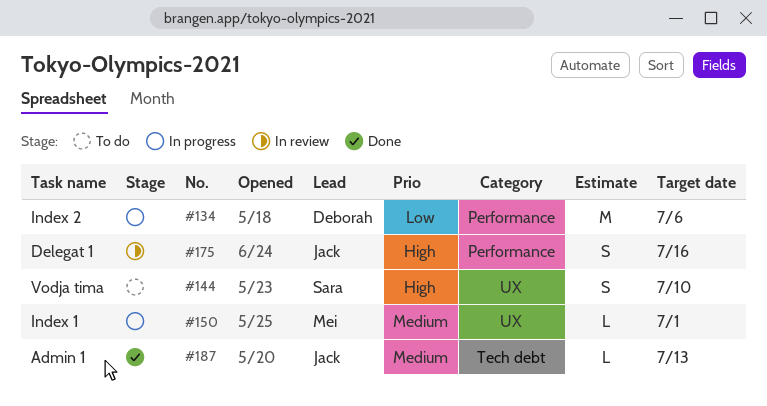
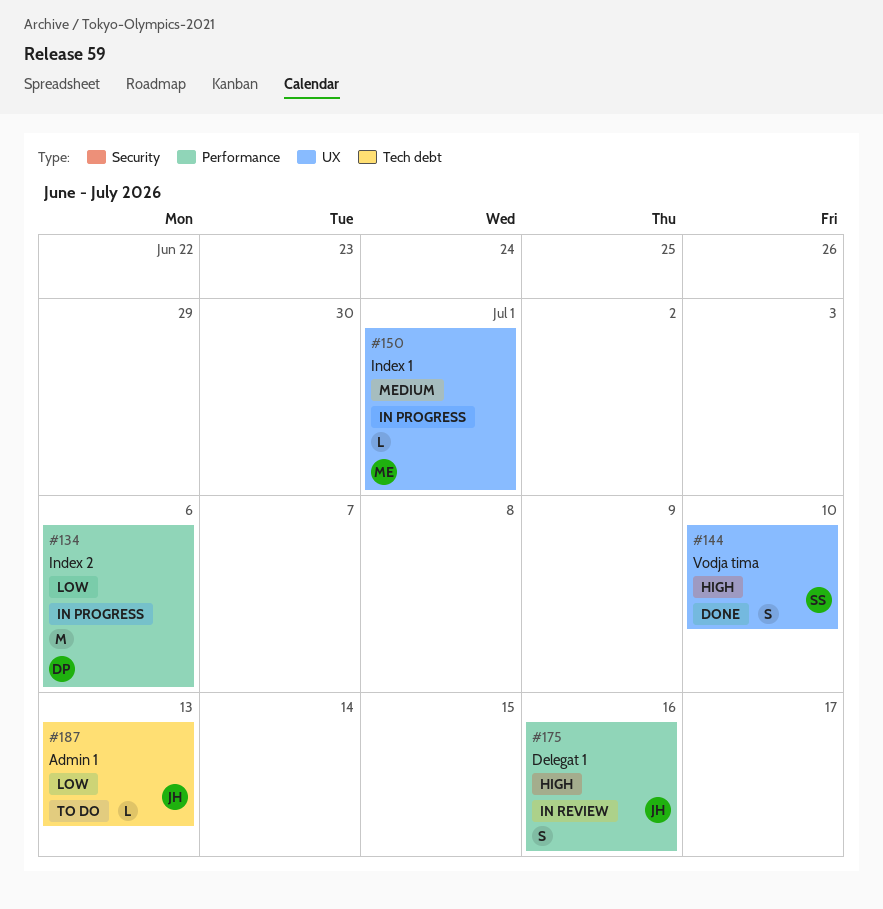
#144, status: To do -> Done
#187, status: Done -> To do
#187, priority: Medium -> Low

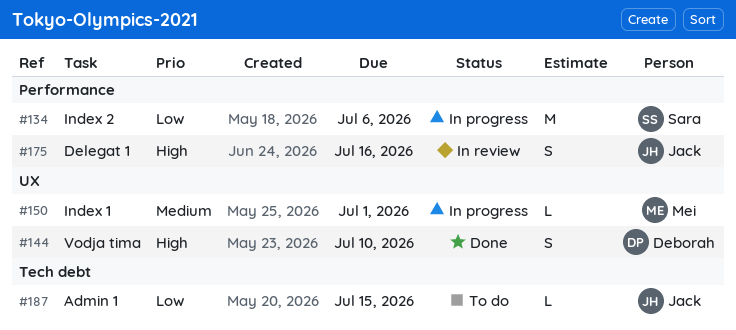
#134, owner: Deborah -> Sara
#144, owner: Sara -> Deborah
#187, due: Jul 13 -> Jul 15

